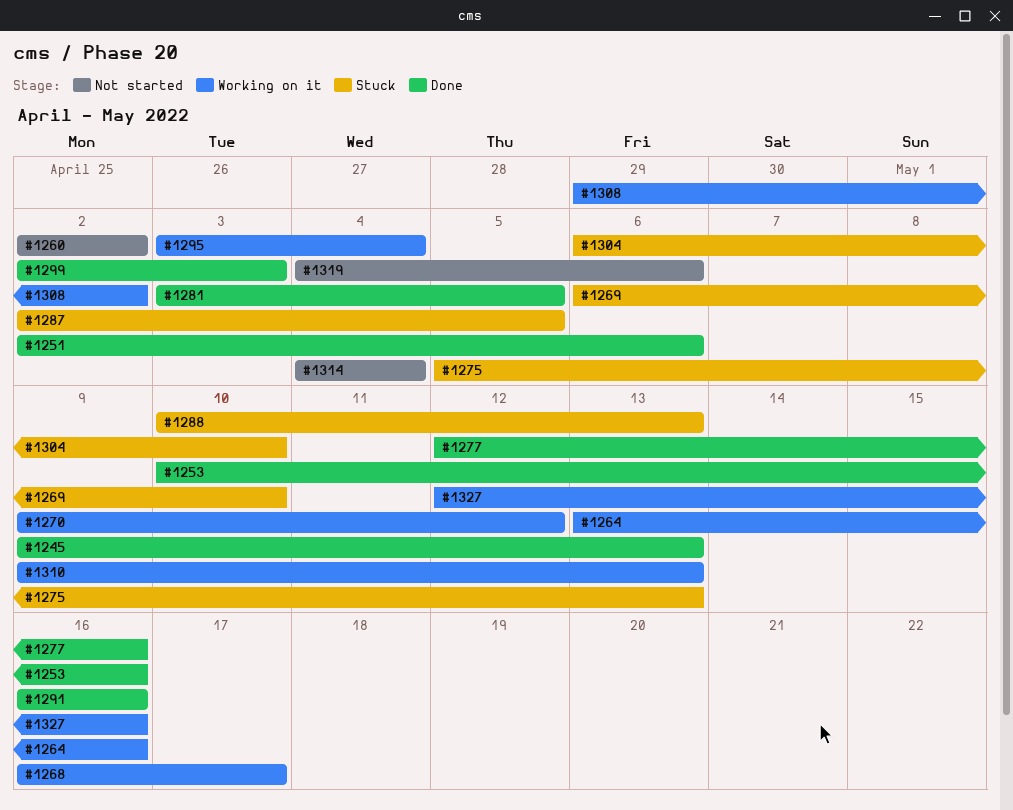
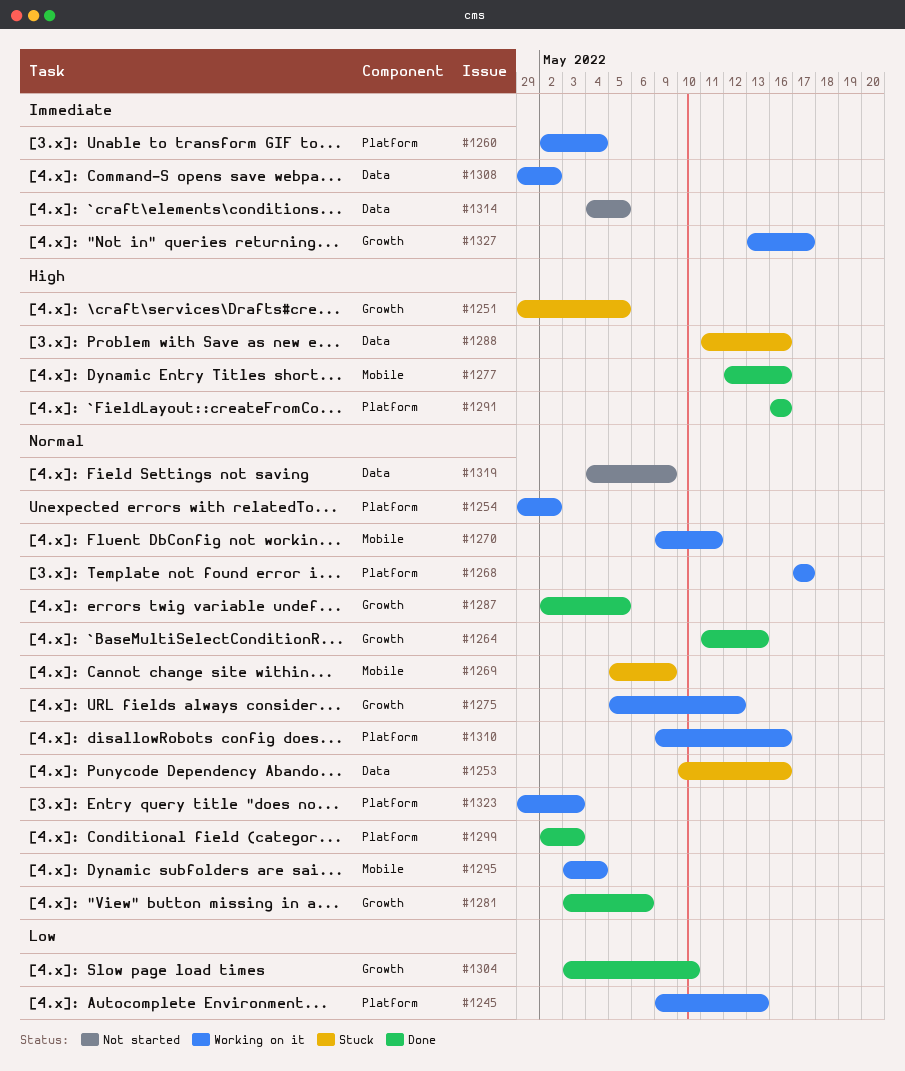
#1245, status: Done -> Working on it
#1251, status: Done -> Stuck
#1251, start: May 2 -> Apr 29
#1251, due: May 6 -> May 5
#1253, status: Done -> Stuck
#1254: none -> present
#1260, status: Not started -> Working on it
#1260, due: May 2 -> May 4
#1264, status: Working on it -> Done
#1264, start: May 13 -> May 11
#1264, due: May 16 -> May 13
#1268, start: May 16 -> May 17
#1269, start: May 6 -> May 5
#1269, due: May 10 -> May 9
#1270, due: May 12 -> May 11
#1275, status: Stuck -> Working on it
#1275, due: May 13 -> May 12
#1281, due: May 5 -> May 6
#1287, status: Stuck -> Done
#1288, start: May 10 -> May 11
#1288, due: May 13 -> May 16
#1304, status: Stuck -> Done
#1304, start: May 6 -> May 3
#1310, due: May 13 -> May 16
#1314, due: May 4 -> May 5
#1319, due: May 6 -> May 9
#1323: none -> present
#1327, start: May 12 -> May 13
#1327, due: May 16 -> May 17

